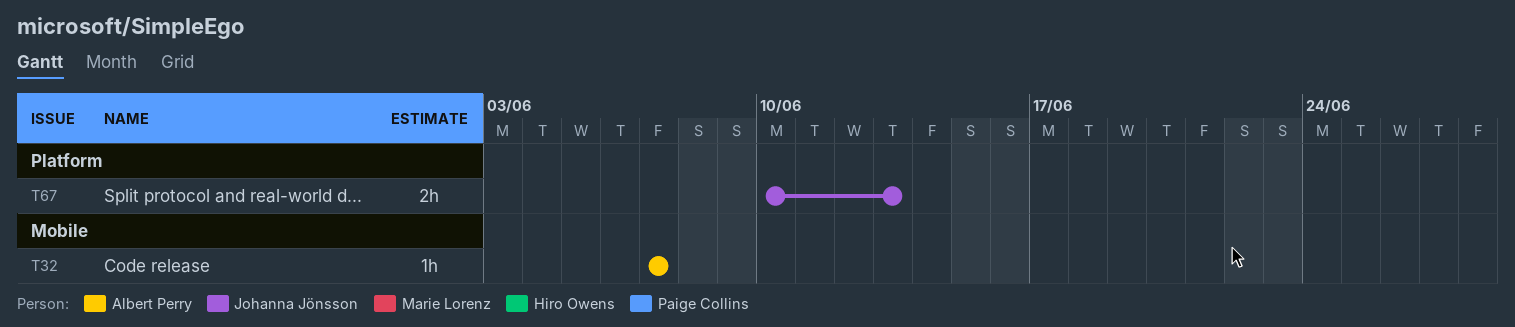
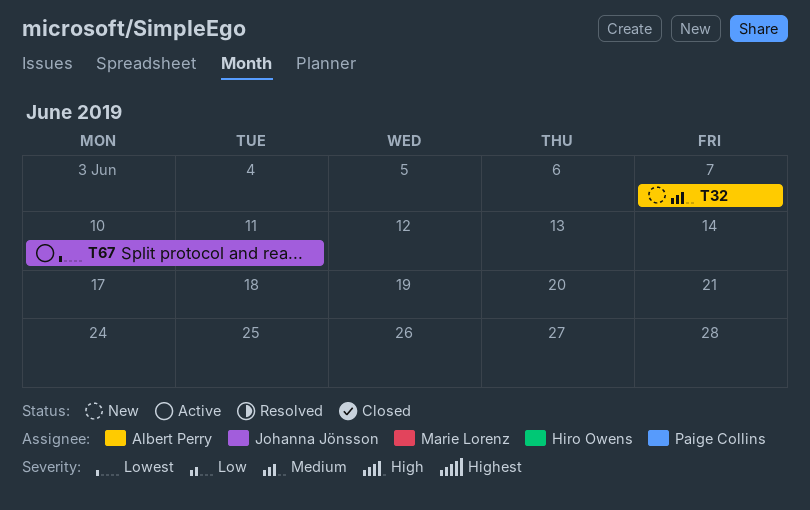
T67, due: Jun 13 -> Jun 11

